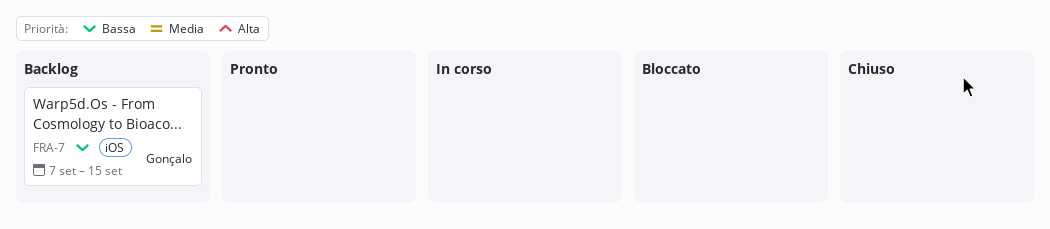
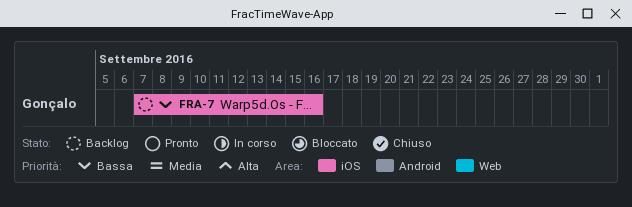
FRA-7, due: Sep 15 -> Sep 16

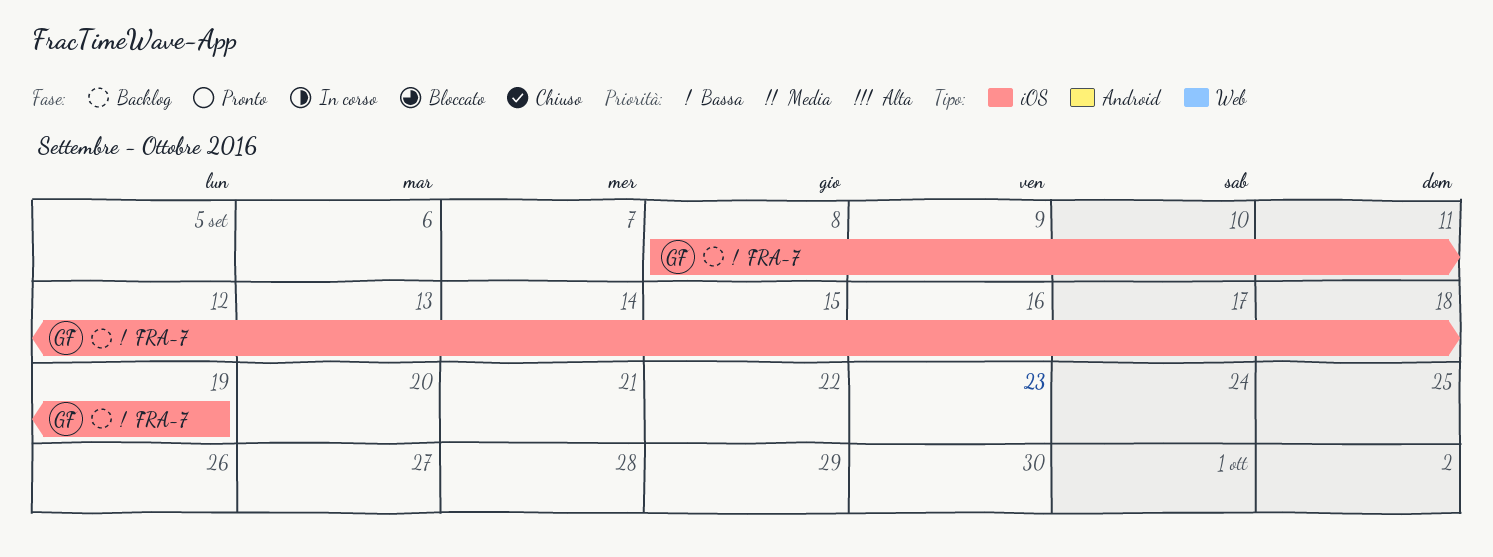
FRA-7, start: Sep 7 -> Sep 8
FRA-7, due: Sep 16 -> Sep 19

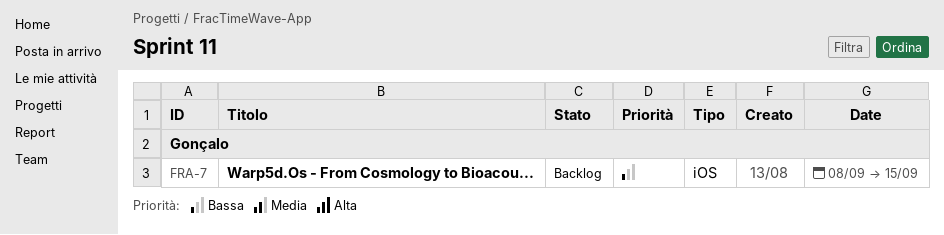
FRA-7, due: Sep 19 -> Sep 15

